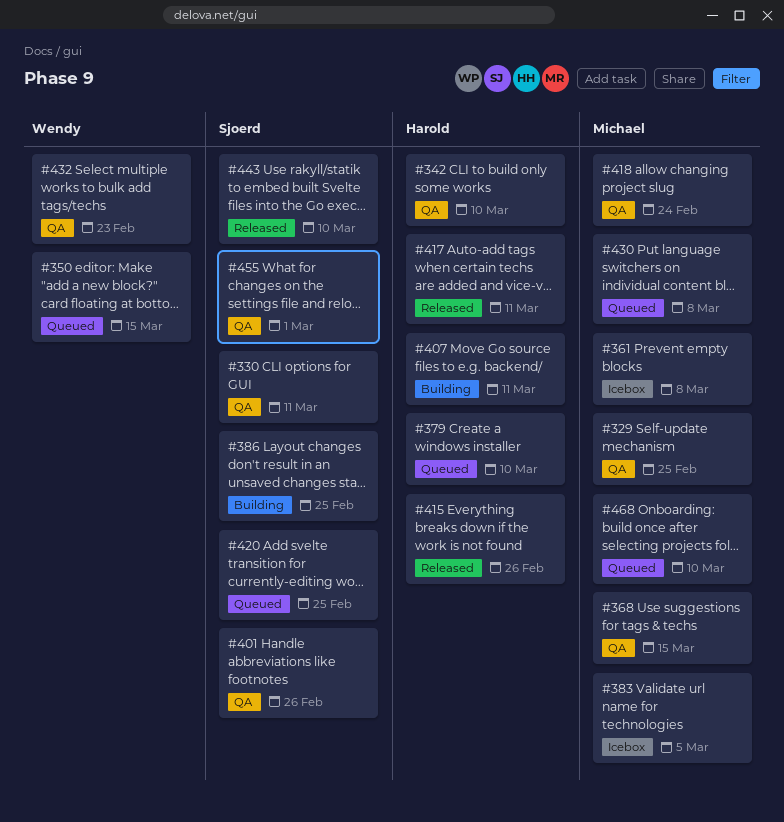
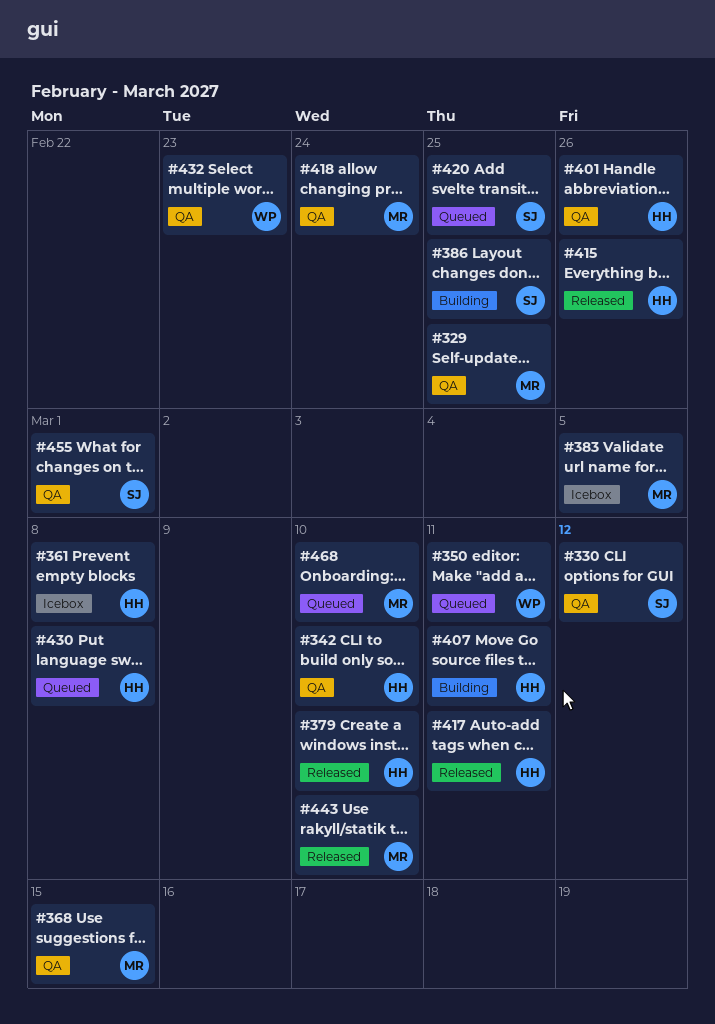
#330, due: Mar 11 -> Mar 12
#350, due: Mar 15 -> Mar 11
#361, owner: Michael -> Harold
#379, status: Queued -> Released
#401, owner: Sjoerd -> Harold
#430, owner: Michael -> Harold
#443, owner: Sjoerd -> Michael

